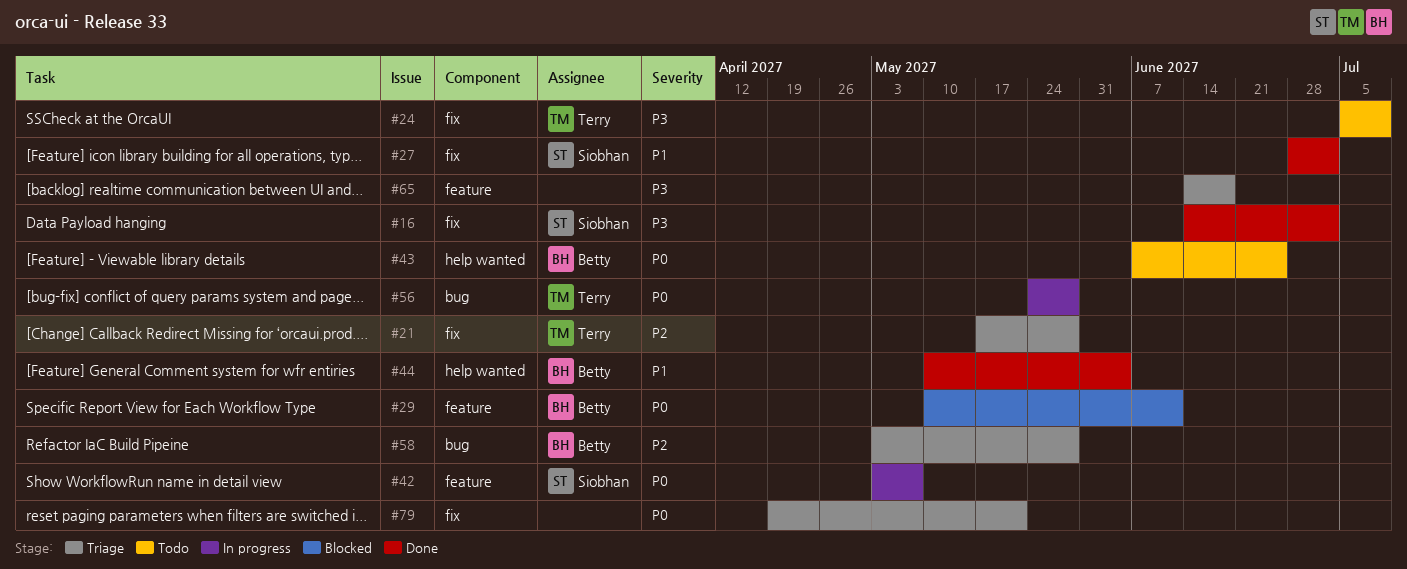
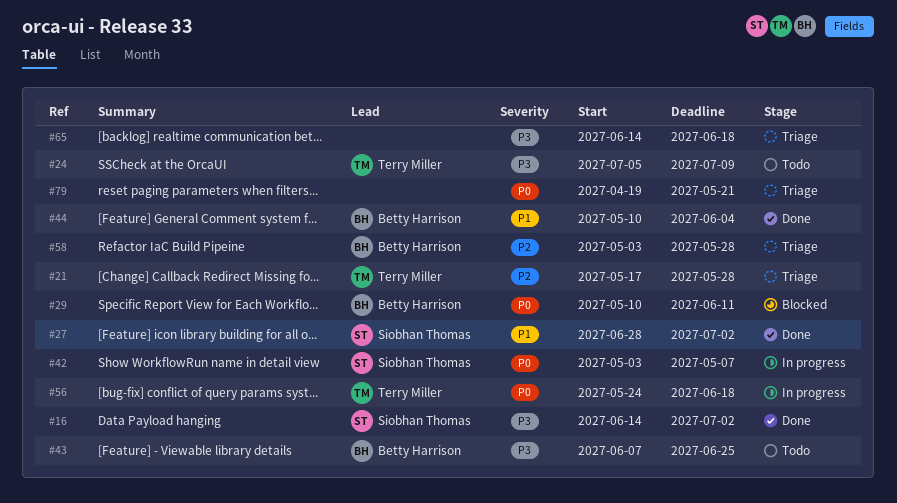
#43, priority: P0 -> P3
#56, due: May 28 -> Jun 18

